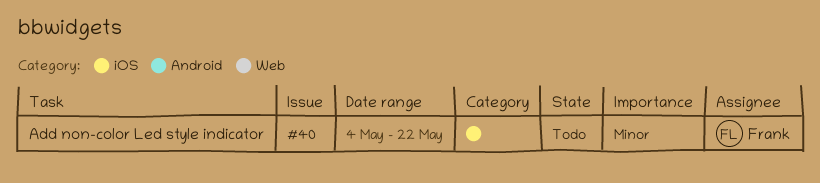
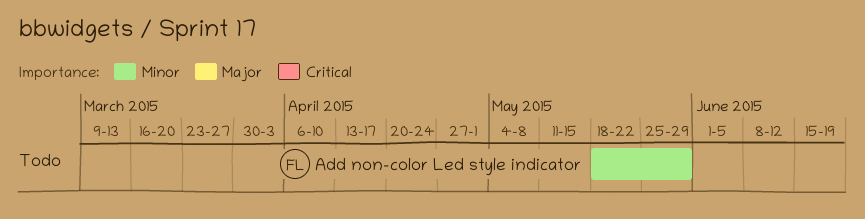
Add non-color Led style indicator, start: May 4 -> May 18
Add non-color Led style indicator, due: May 22 -> May 29

